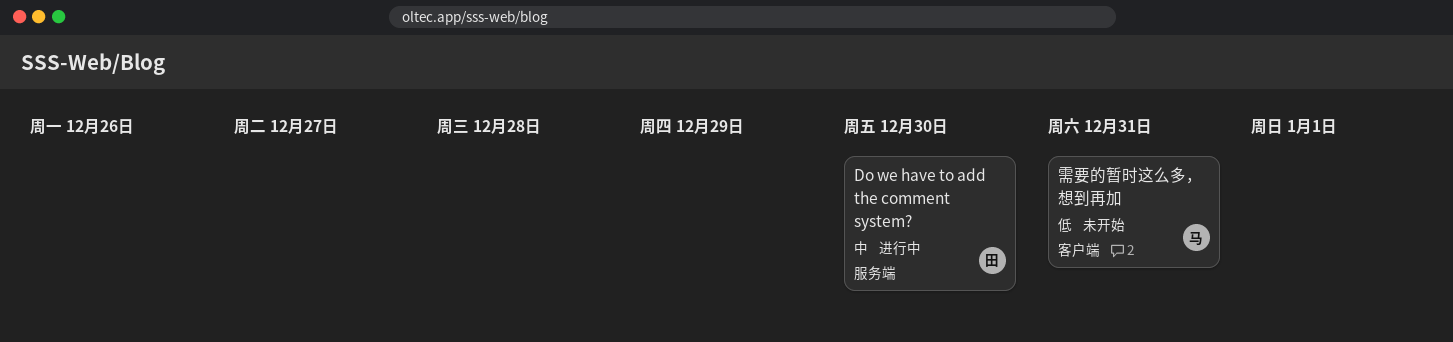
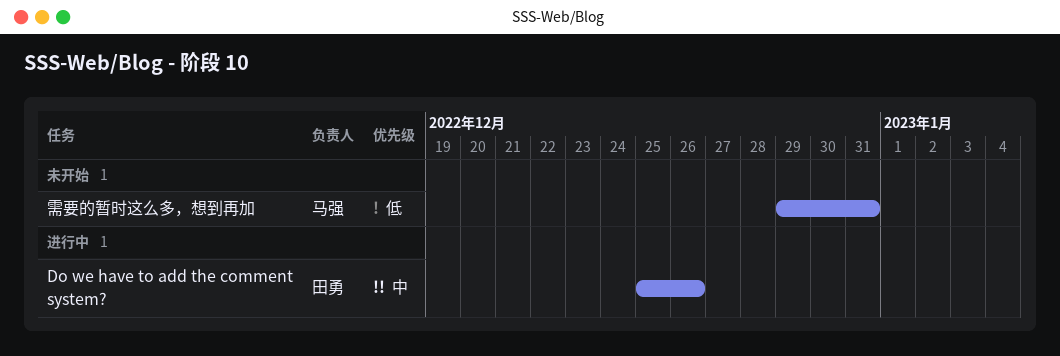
Do we have to add the comment system?, due: Dec 30 -> Dec 26

